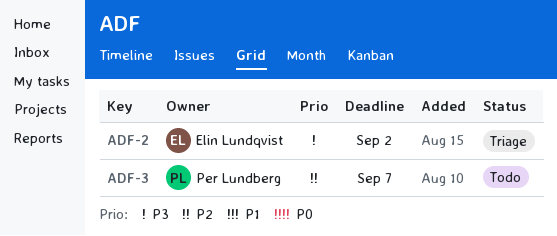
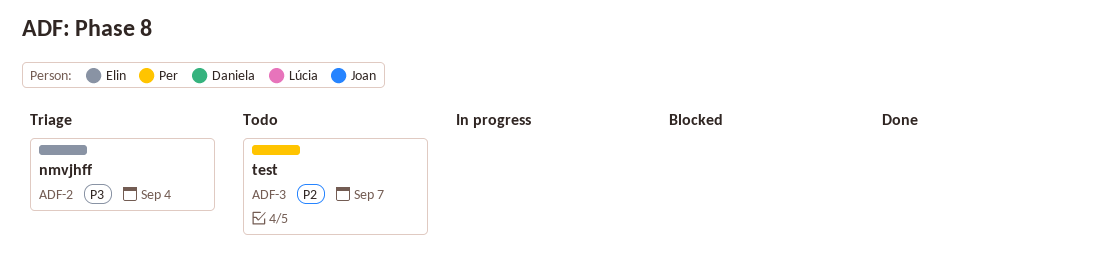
ADF-2, due: Sep 2 -> Sep 4

